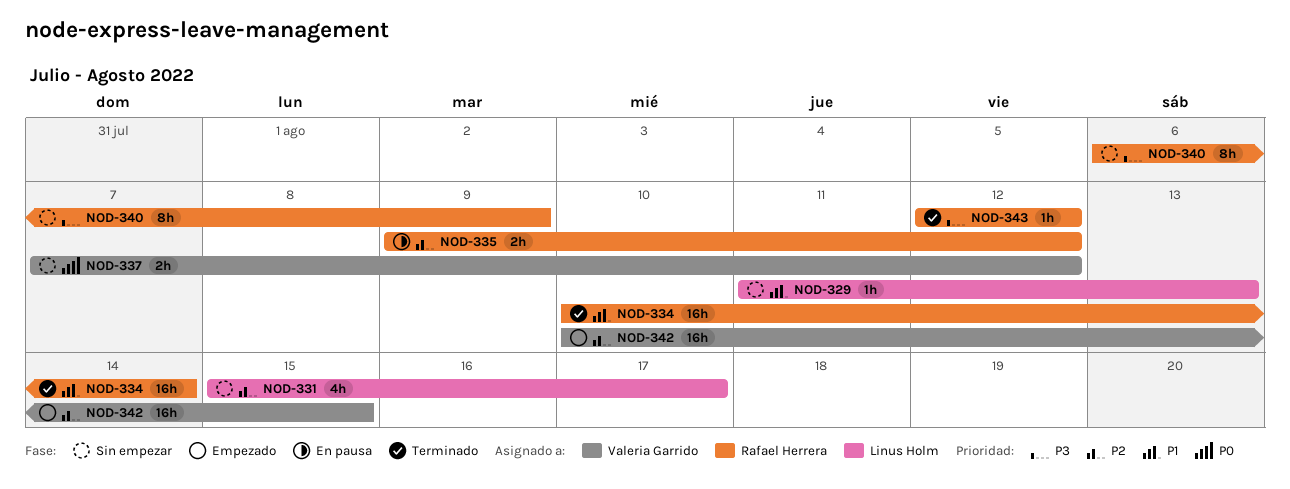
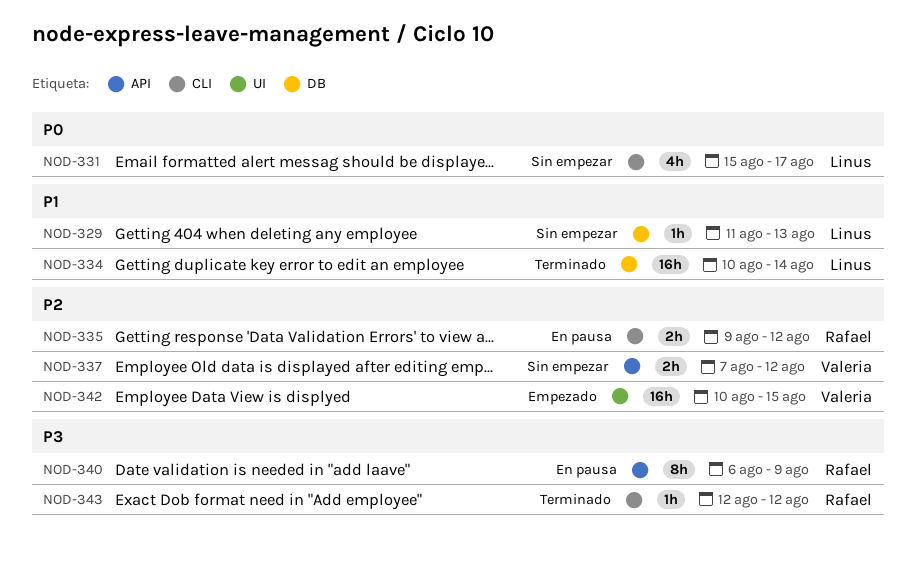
NOD-331, priority: P2 -> P0
NOD-334, owner: Rafael Herrera -> Linus Holm
NOD-337, priority: P0 -> P2
NOD-340, status: Sin empezar -> En pausa

